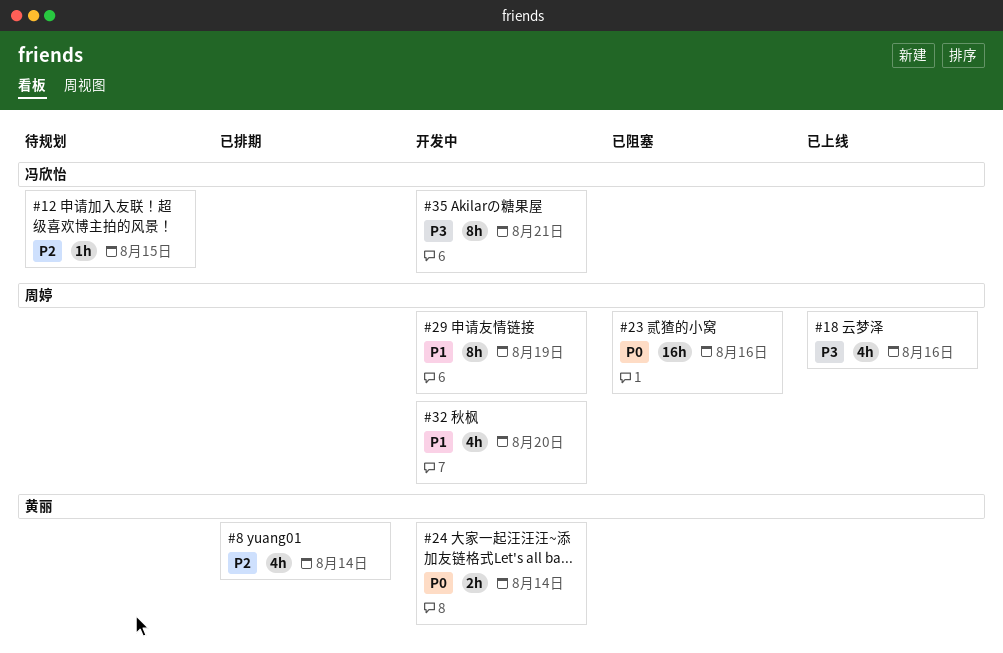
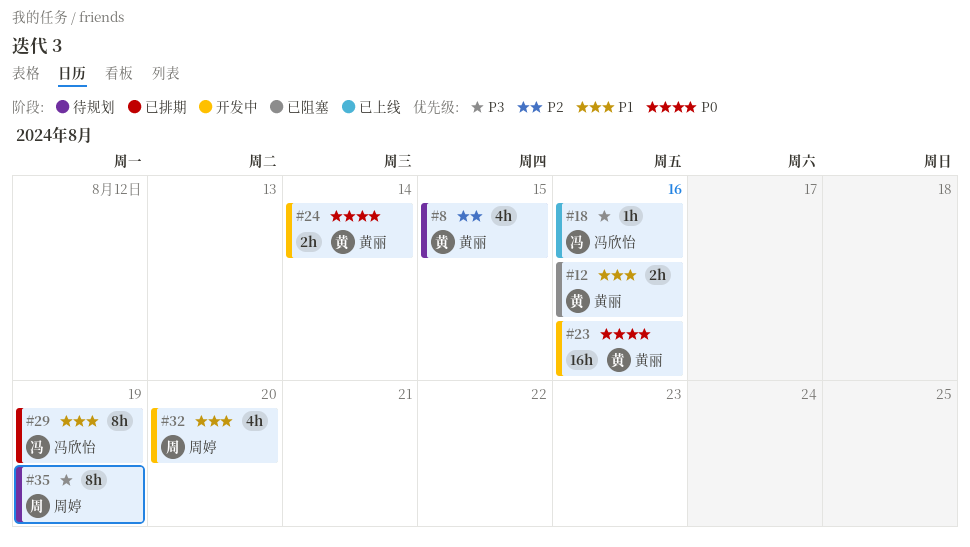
#8, status: 已排期 -> 待规划
#8, due: Aug 14 -> Aug 15
#12, status: 待规划 -> 已阻塞
#12, owner: 冯欣怡 -> 黄丽
#12, priority: P2 -> P1
#12, estimate: 1h -> 2h
#12, due: Aug 15 -> Aug 16
#18, owner: 周婷 -> 冯欣怡
#18, estimate: 4h -> 1h
#23, status: 已阻塞 -> 开发中
#23, owner: 周婷 -> 黄丽
#29, status: 开发中 -> 已排期
#29, owner: 周婷 -> 冯欣怡
#35, status: 开发中 -> 待规划
#35, owner: 冯欣怡 -> 周婷
#35, due: Aug 21 -> Aug 19

